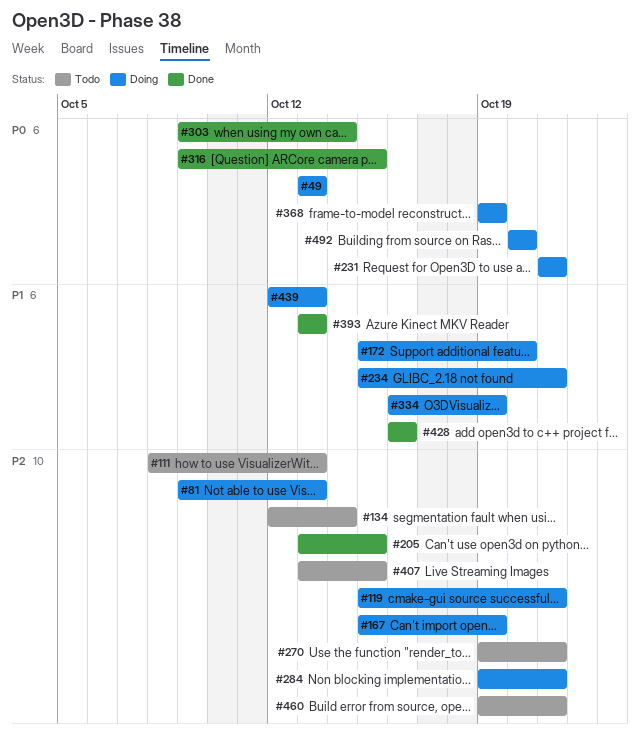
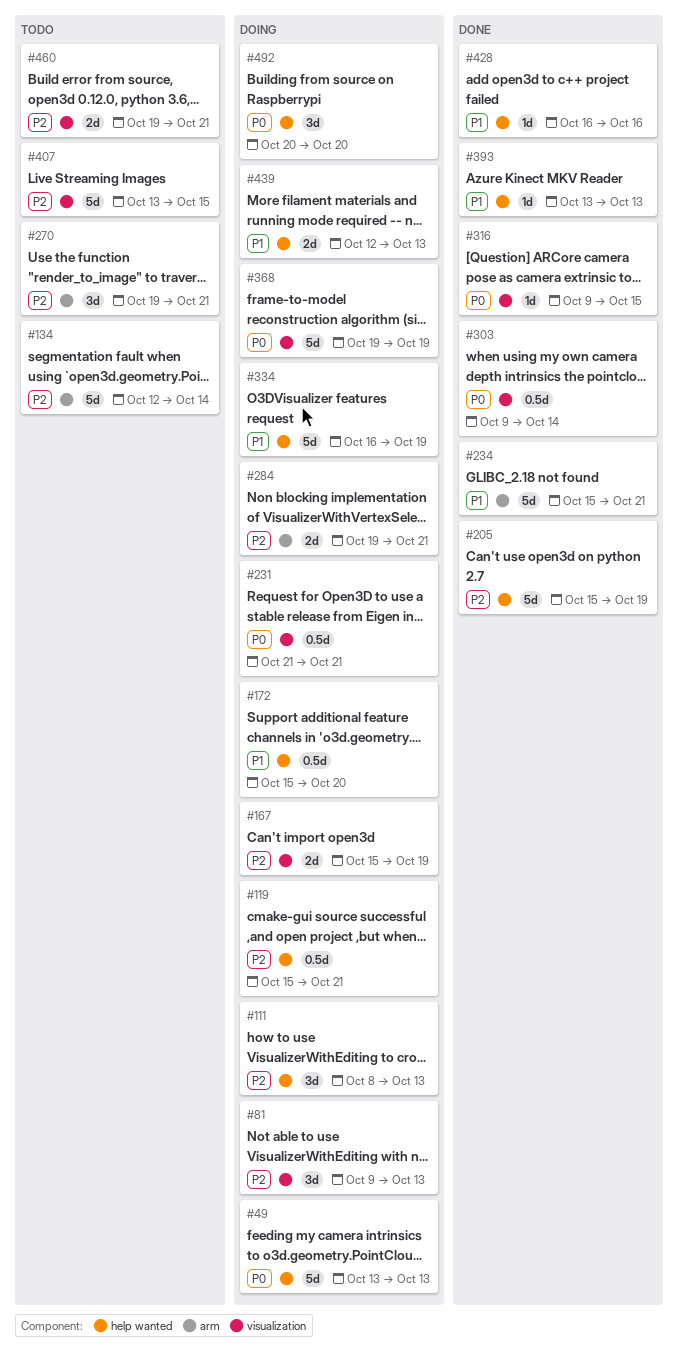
#111, status: Todo -> Doing
#205, start: Oct 13 -> Oct 15
#205, due: Oct 15 -> Oct 19
#234, status: Doing -> Done

